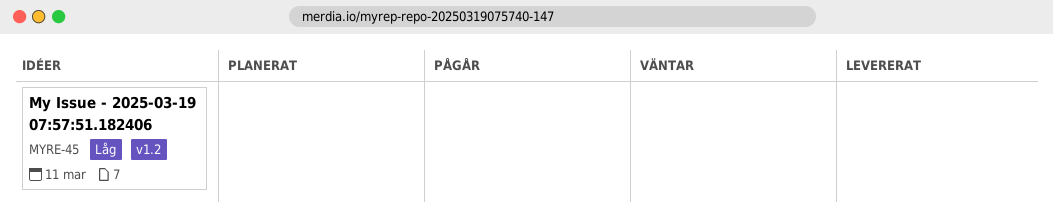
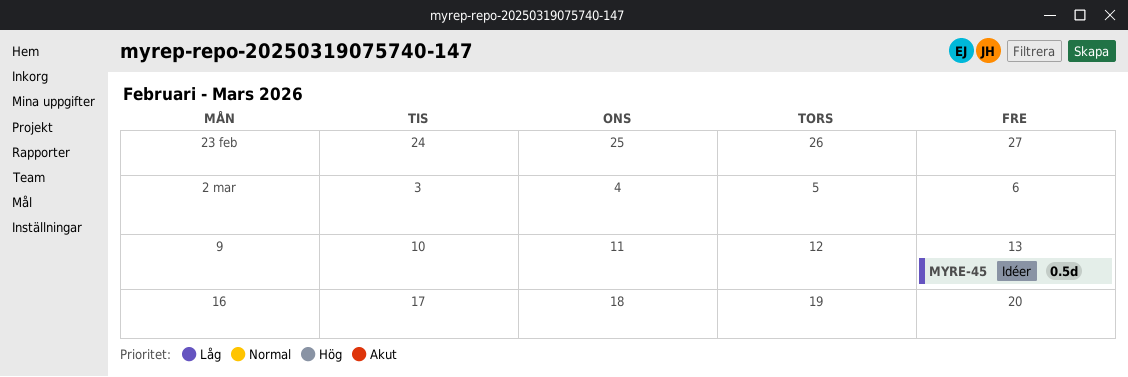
MYRE-45, due: Mar 11 -> Mar 13

